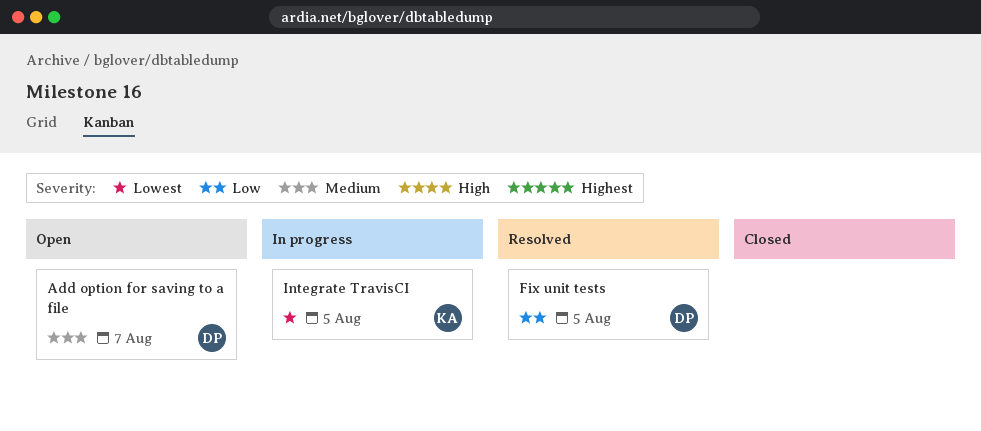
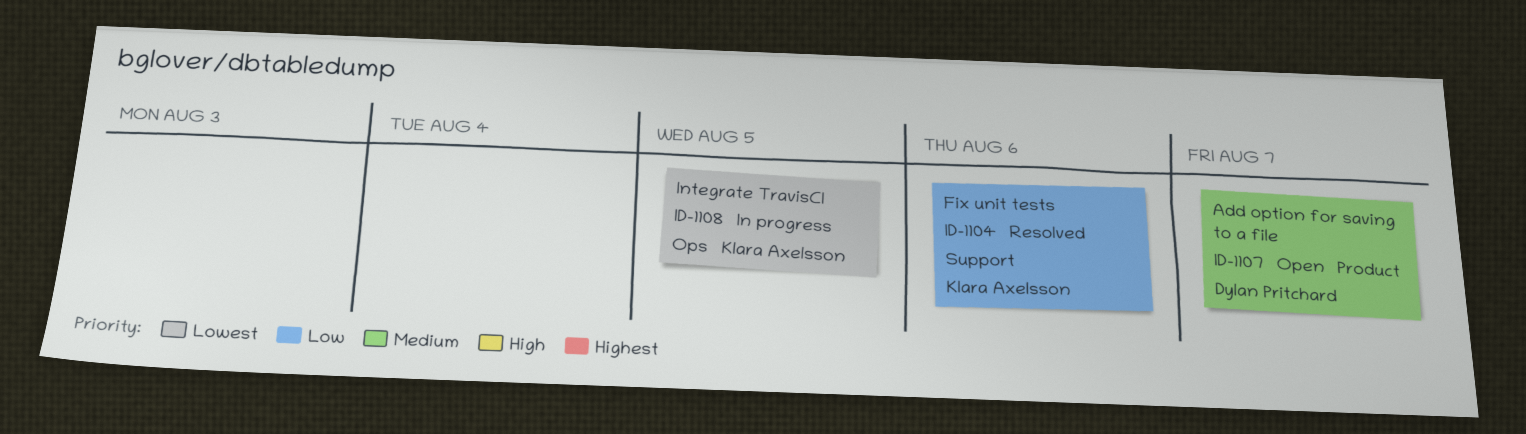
Fix unit tests, owner: Dylan Pritchard -> Klara Axelsson
Fix unit tests, due: Aug 5 -> Aug 6

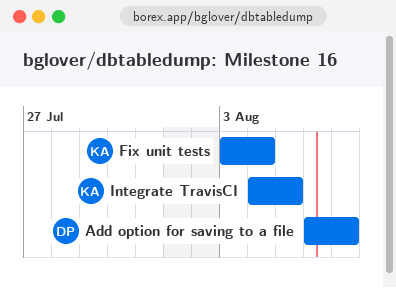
Fix unit tests, due: Aug 6 -> Aug 4

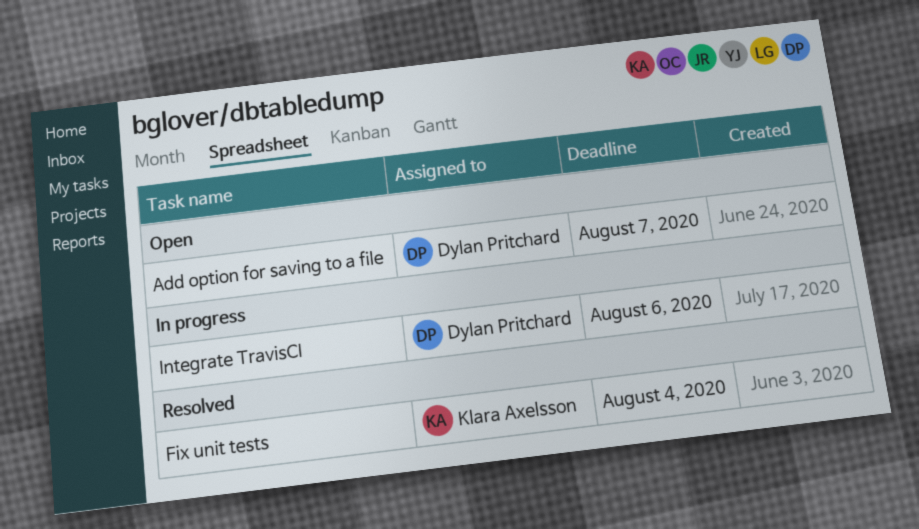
Integrate TravisCI, owner: Klara Axelsson -> Dylan Pritchard
Integrate TravisCI, due: Aug 5 -> Aug 6

